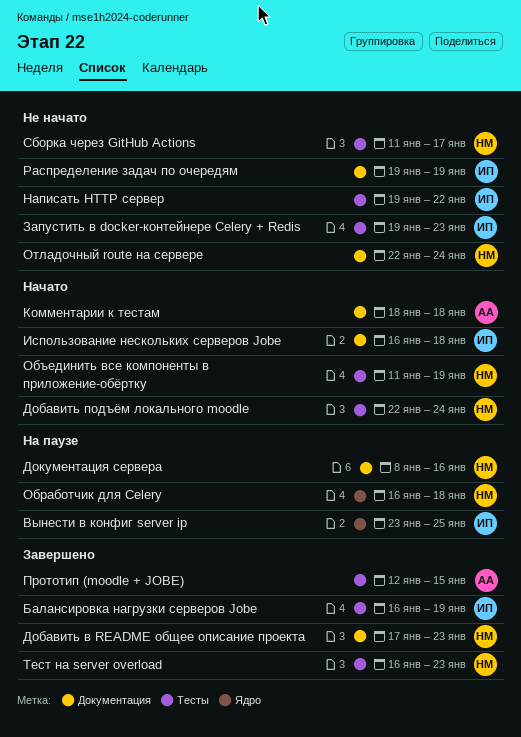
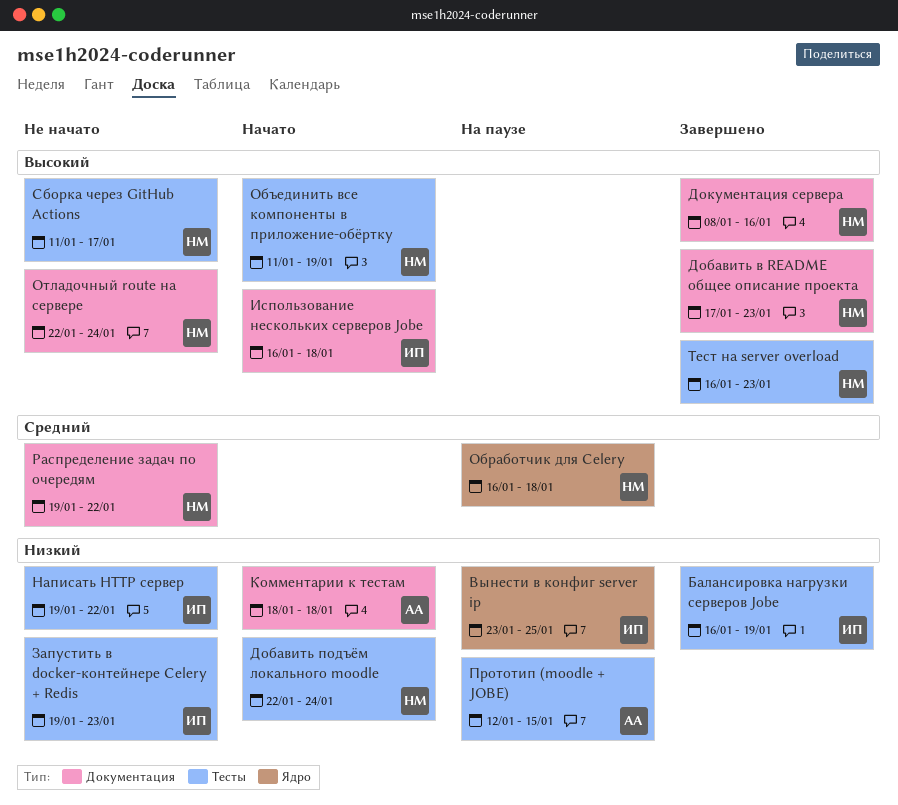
Документация сервера, status: На паузе -> Завершено
Прототип (moodle + JOBE), status: Завершено -> На паузе
Распределение задач по очередям, owner: ИП -> НМ
Распределение задач по очередям, due: Jan 19 -> Jan 22

